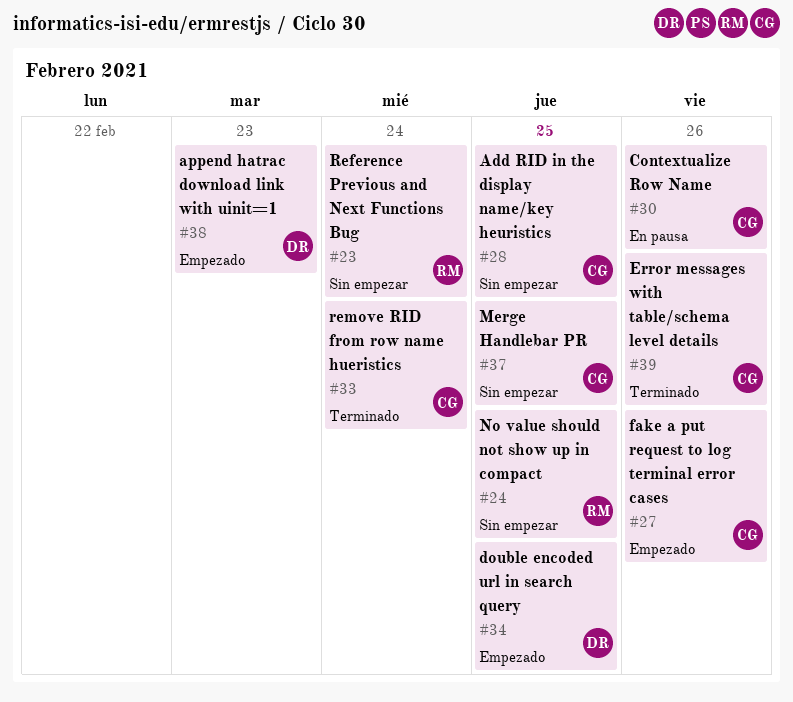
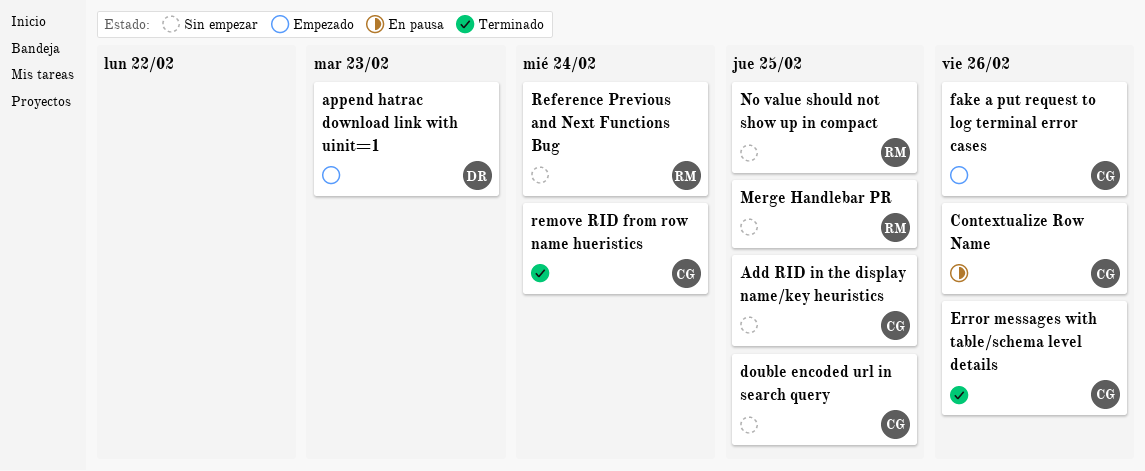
double encoded url in search query, status: Empezado -> Sin empezar
double encoded url in search query, owner: DR -> CG
Merge Handlebar PR, owner: CG -> RM

